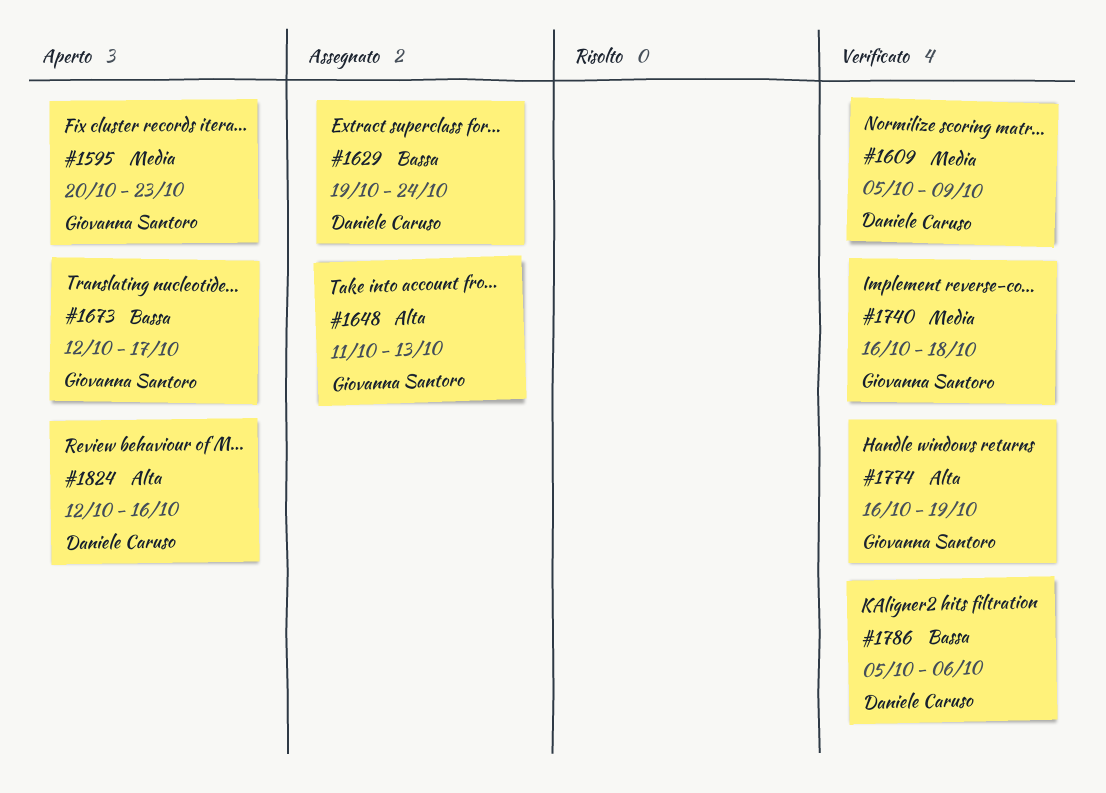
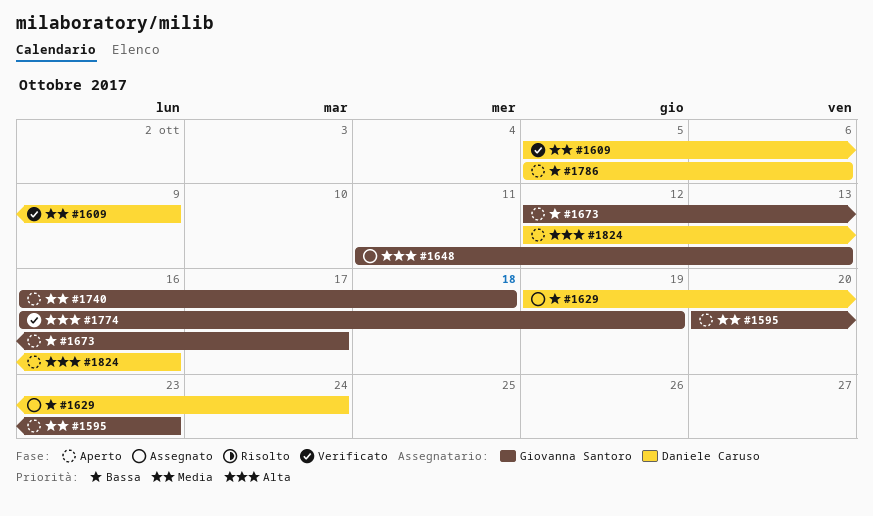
#1740, status: Verificato -> Aperto
#1786, status: Verificato -> Aperto

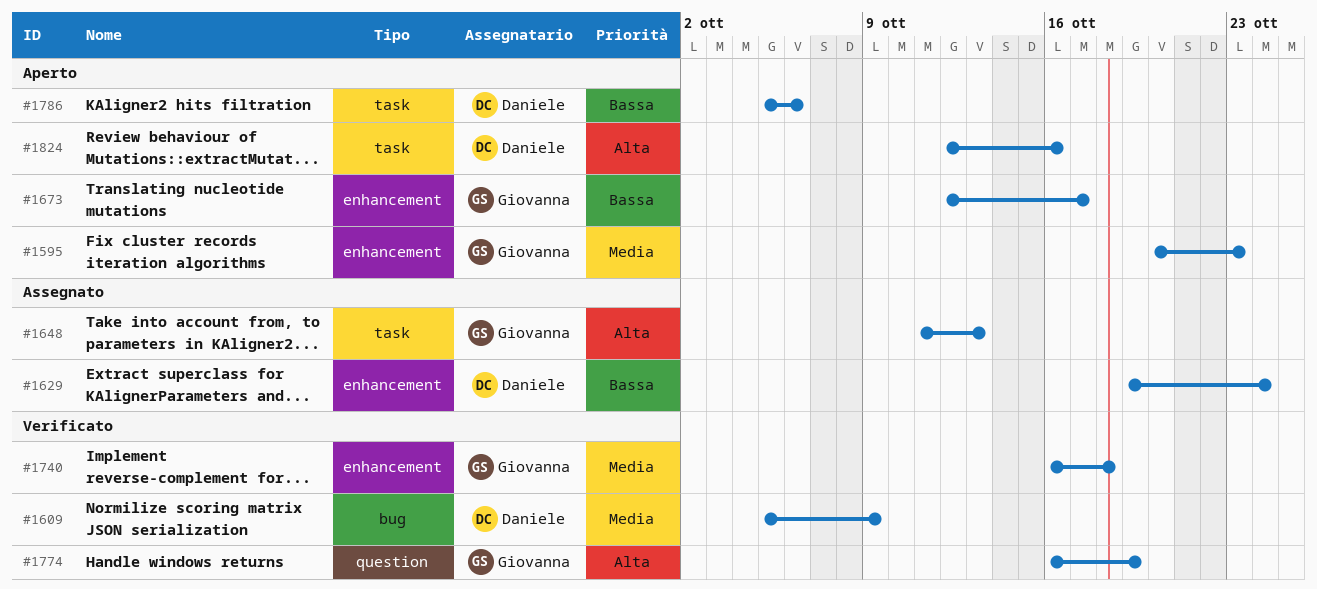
#1740, status: Aperto -> Verificato

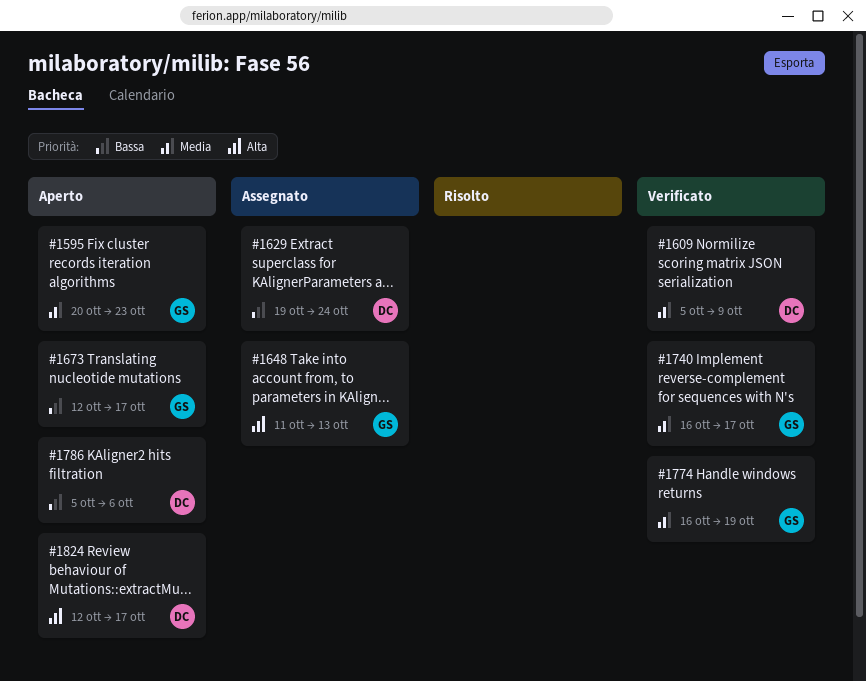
#1740, due: Oct 18 -> Oct 17
#1774, priority: Alta -> Media
#1824, due: Oct 16 -> Oct 17

